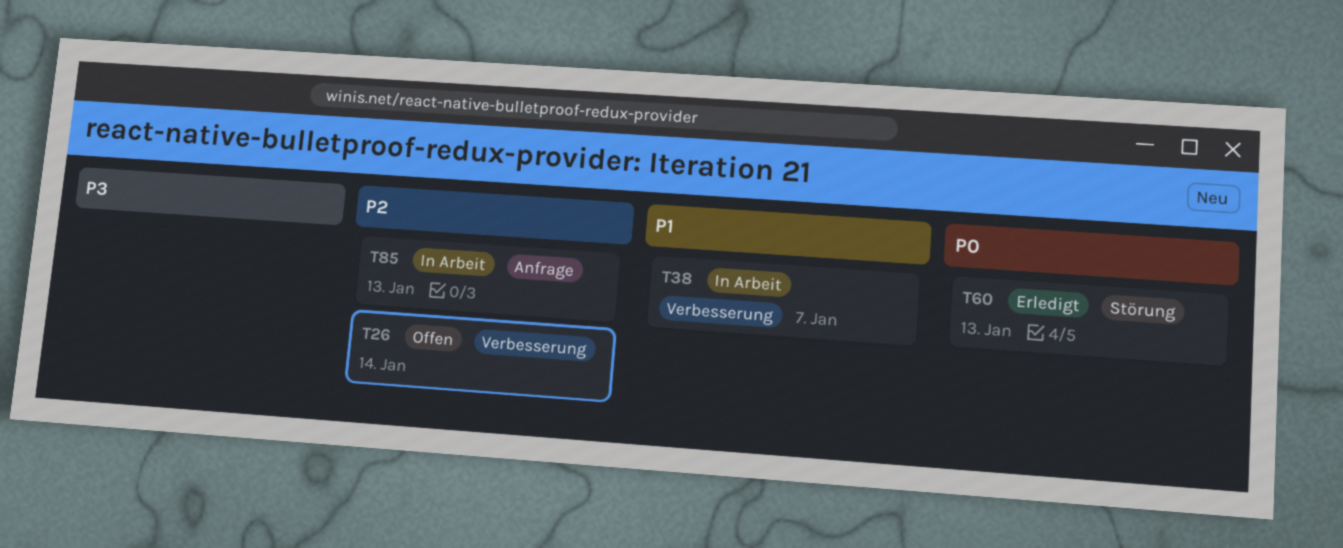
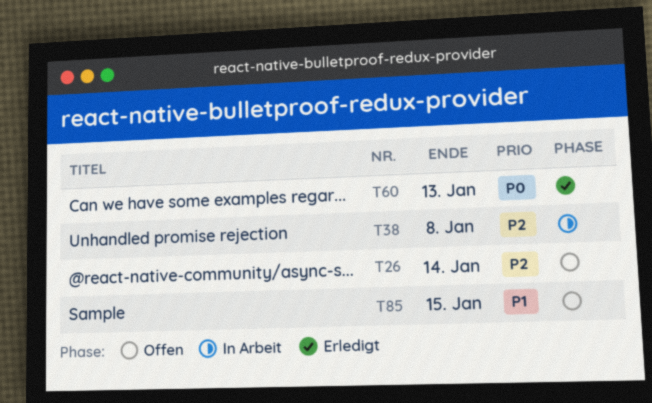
T38, priority: P1 -> P2
T38, due: Jan 7 -> Jan 8
T85, status: In Arbeit -> Offen
T85, priority: P2 -> P1
T85, due: Jan 13 -> Jan 15

